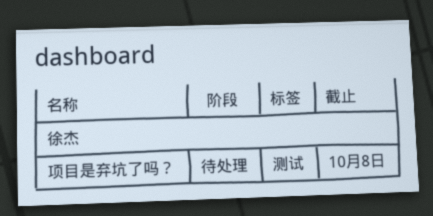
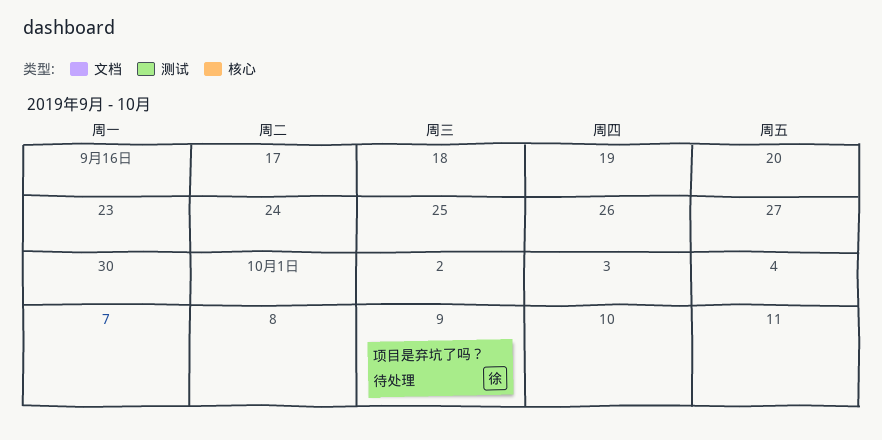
项目是弃坑了吗？, due: Oct 8 -> Oct 9

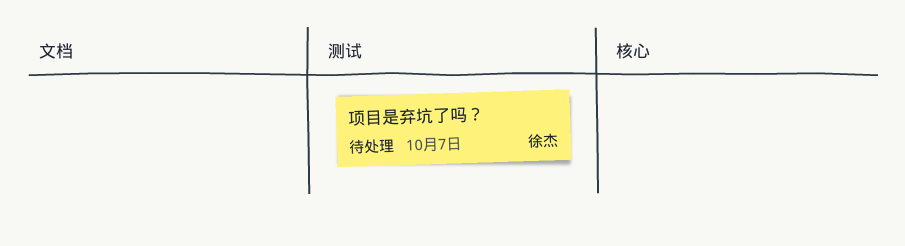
项目是弃坑了吗？, due: Oct 9 -> Oct 7

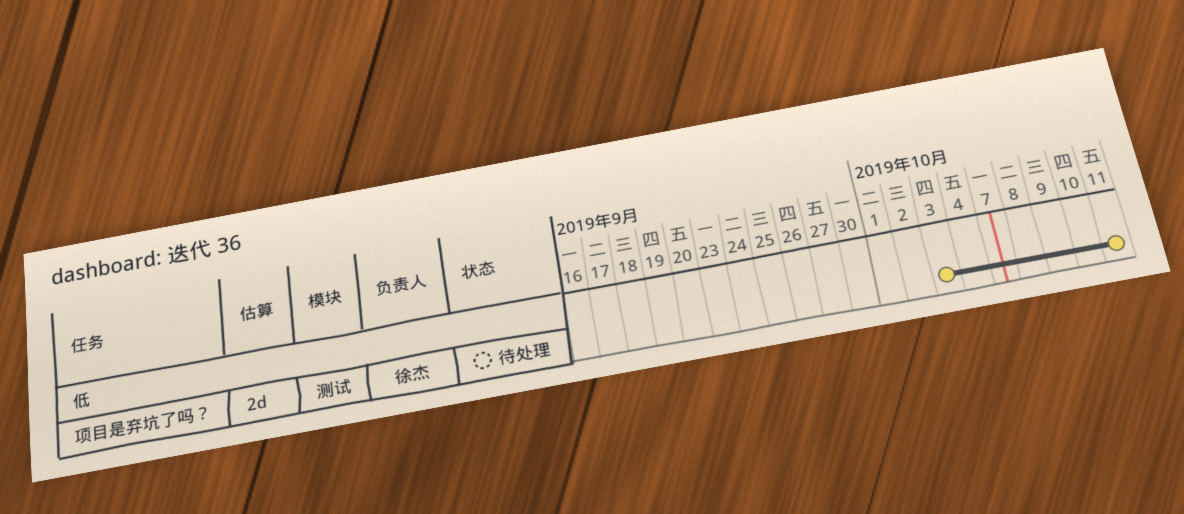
项目是弃坑了吗？, due: Oct 7 -> Oct 11

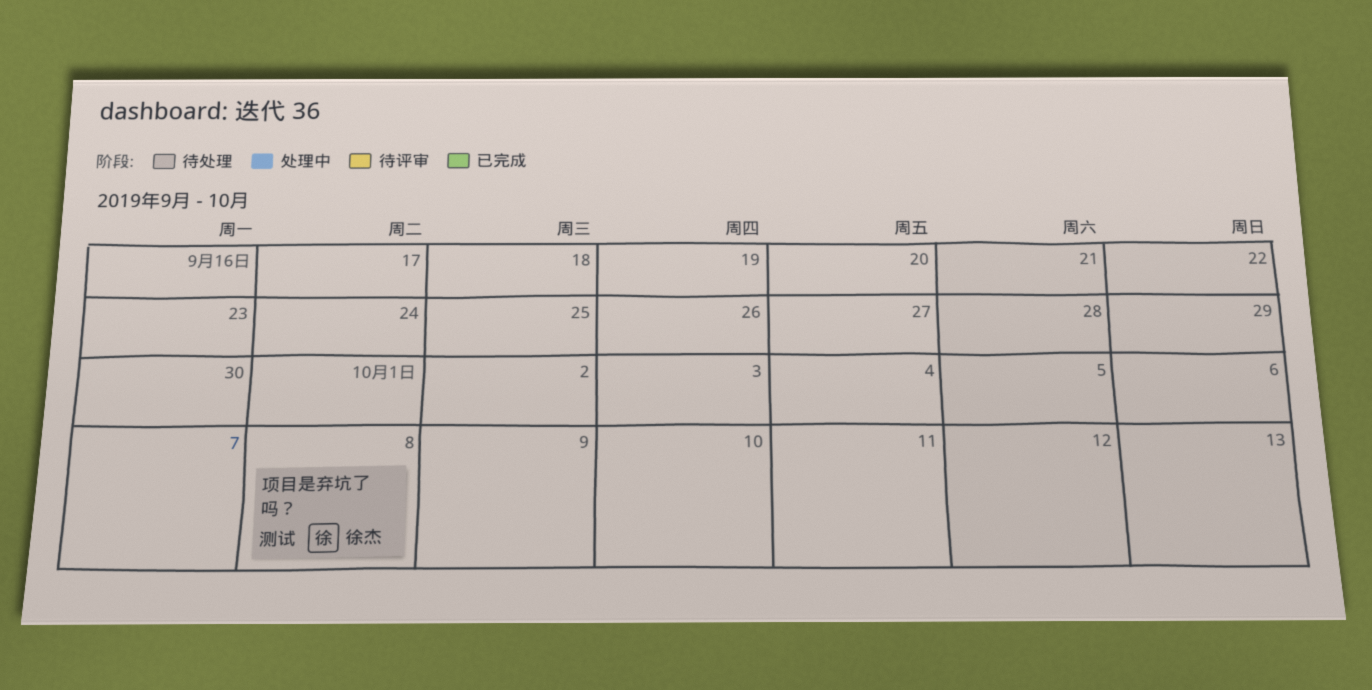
项目是弃坑了吗？, due: Oct 11 -> Oct 8

